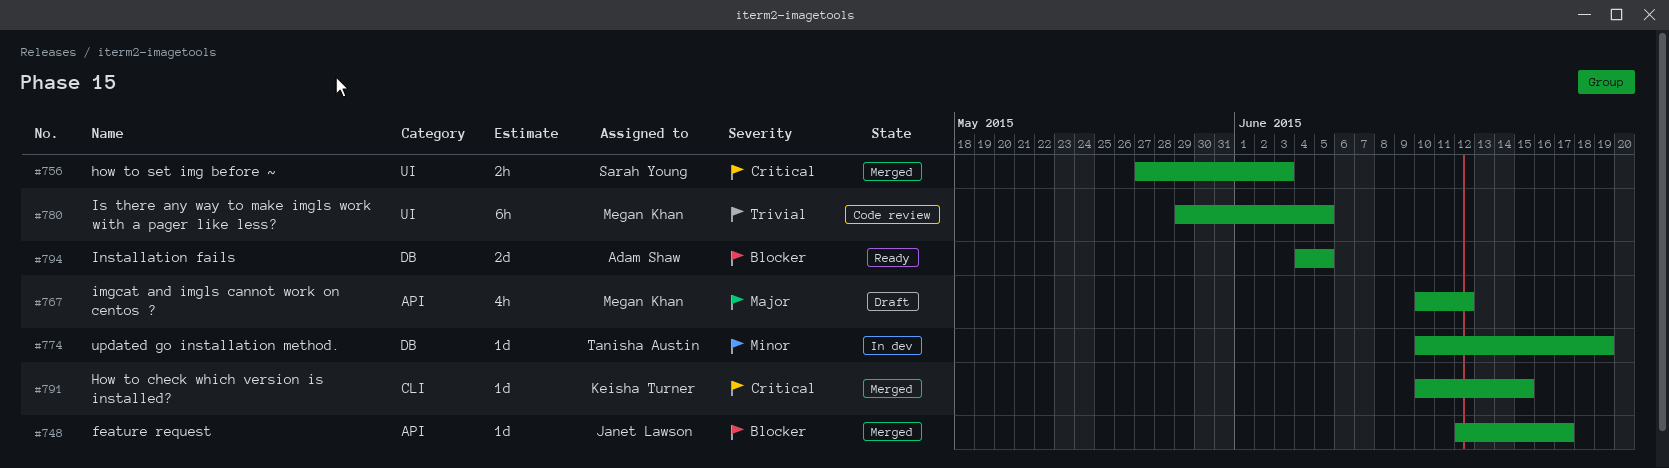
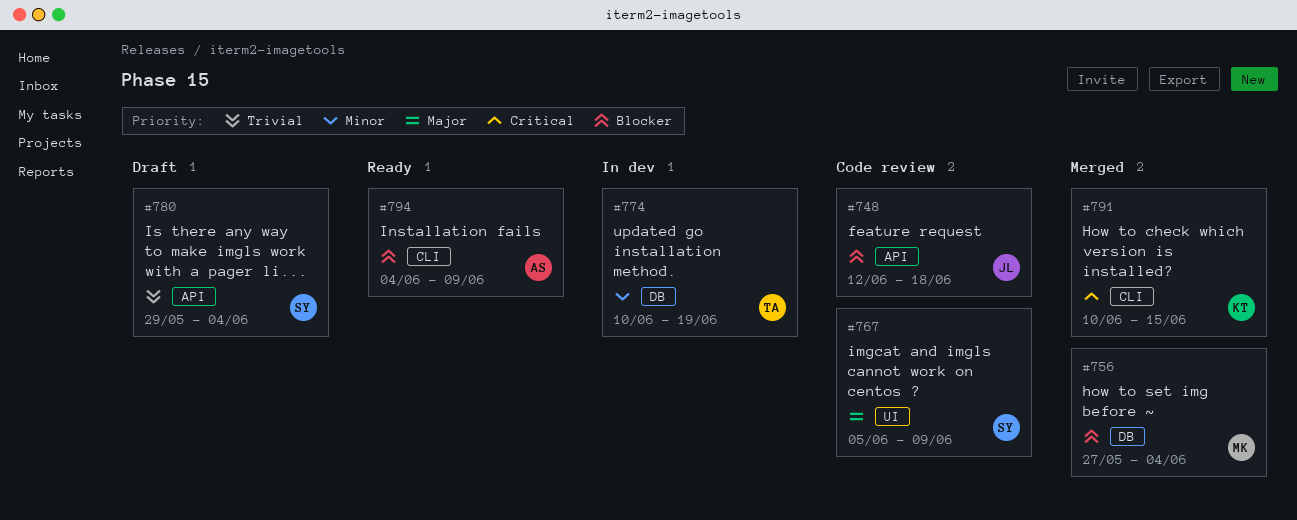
#748, status: Merged -> Code review
#748, due: Jun 17 -> Jun 18
#756, owner: Sarah Young -> Megan Khan
#756, priority: Critical -> Blocker
#756, label: UI -> DB
#756, due: Jun 3 -> Jun 4
#767, status: Draft -> Code review
#767, owner: Megan Khan -> Sarah Young
#767, label: API -> UI
#767, start: Jun 10 -> Jun 5
#767, due: Jun 12 -> Jun 9
#780, status: Code review -> Draft
#780, owner: Megan Khan -> Sarah Young
#780, label: UI -> API
#780, due: Jun 5 -> Jun 4
#794, label: DB -> CLI
#794, due: Jun 5 -> Jun 9

